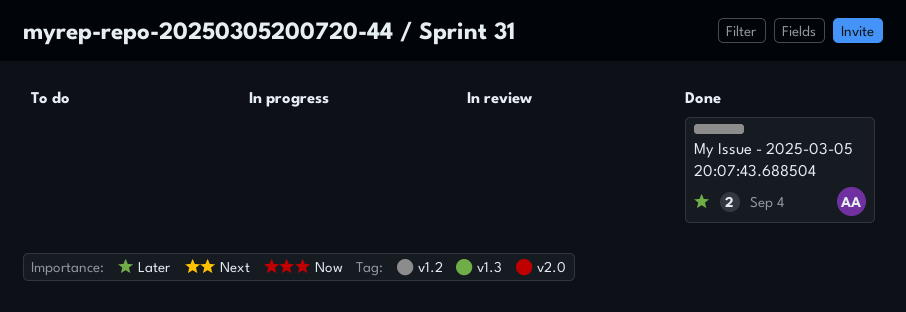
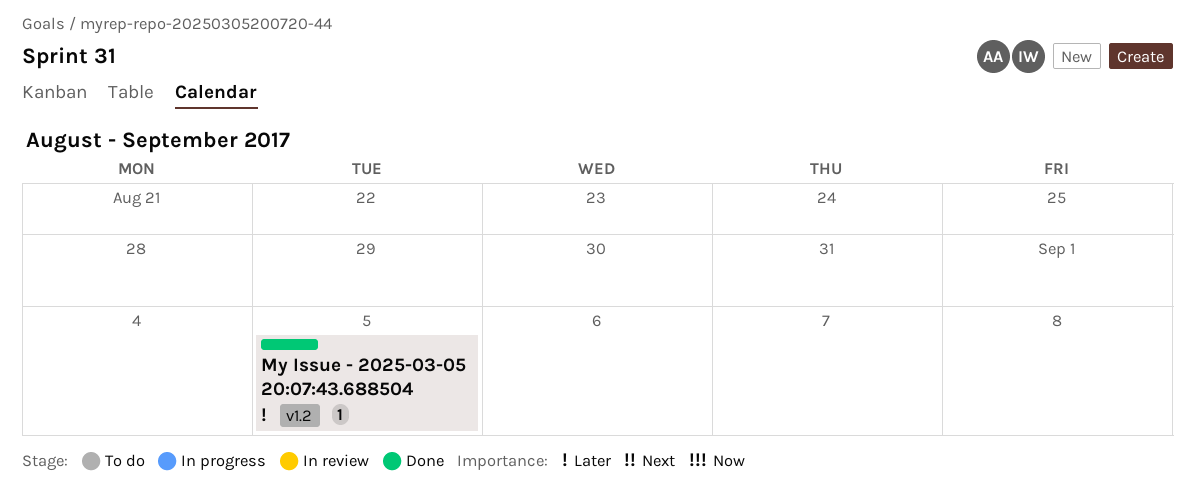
My Issue - 2025-03-05 20:07:43.688504, estimate: 2 -> 1
My Issue - 2025-03-05 20:07:43.688504, due: Sep 4 -> Sep 5

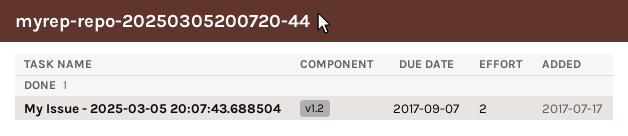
My Issue - 2025-03-05 20:07:43.688504, estimate: 1 -> 2
My Issue - 2025-03-05 20:07:43.688504, due: Sep 5 -> Sep 7

